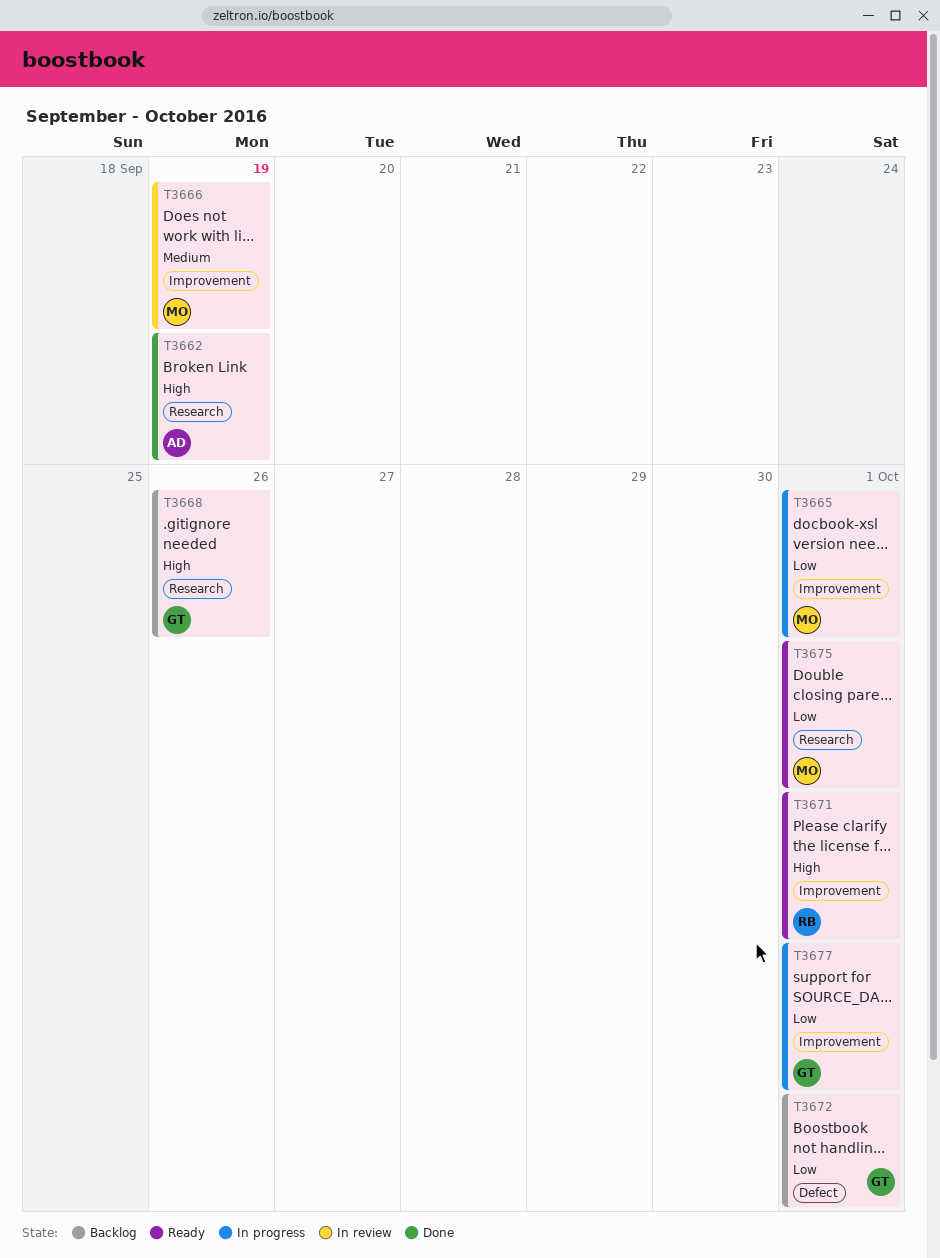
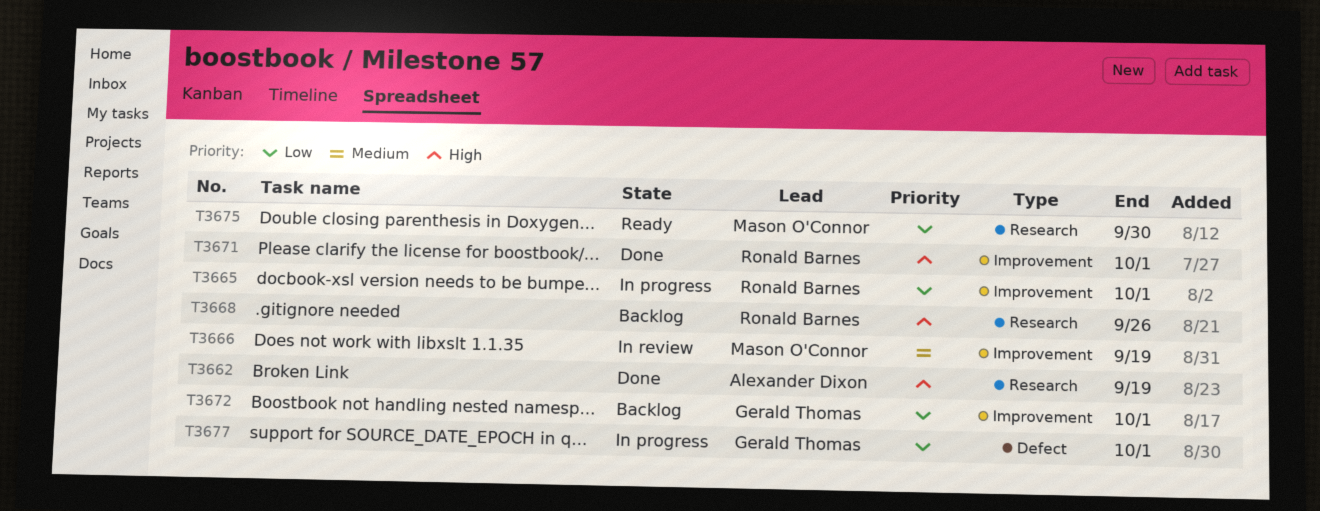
T3665, owner: Mason O'Connor -> Ronald Barnes
T3668, owner: Gerald Thomas -> Ronald Barnes
T3671, status: Ready -> Done
T3672, label: Defect -> Improvement
T3675, due: Oct 1 -> Sep 30
T3677, label: Improvement -> Defect

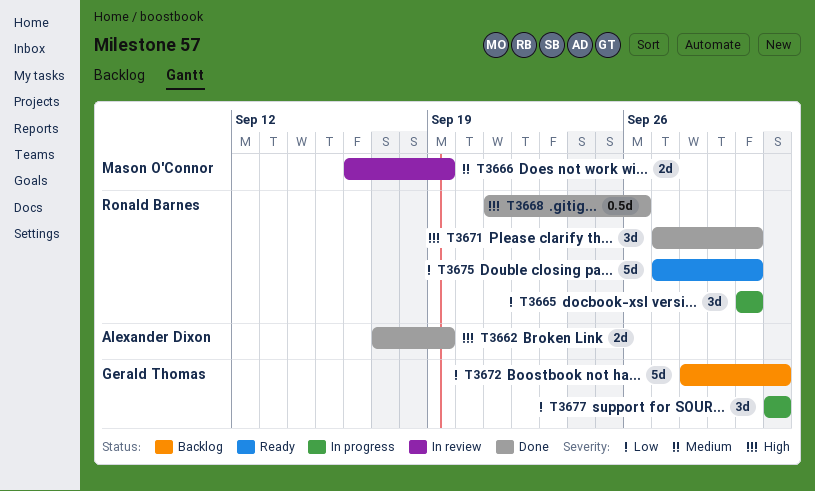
T3665, due: Oct 1 -> Sep 30
T3668, status: Backlog -> Done
T3671, due: Oct 1 -> Sep 30
T3675, owner: Mason O'Connor -> Ronald Barnes

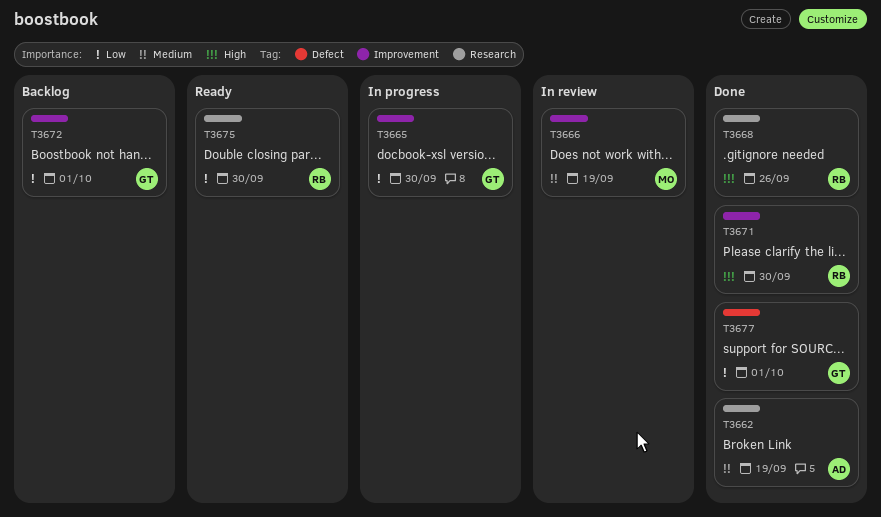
T3662, priority: High -> Medium
T3665, owner: Ronald Barnes -> Gerald Thomas
T3677, status: In progress -> Done

